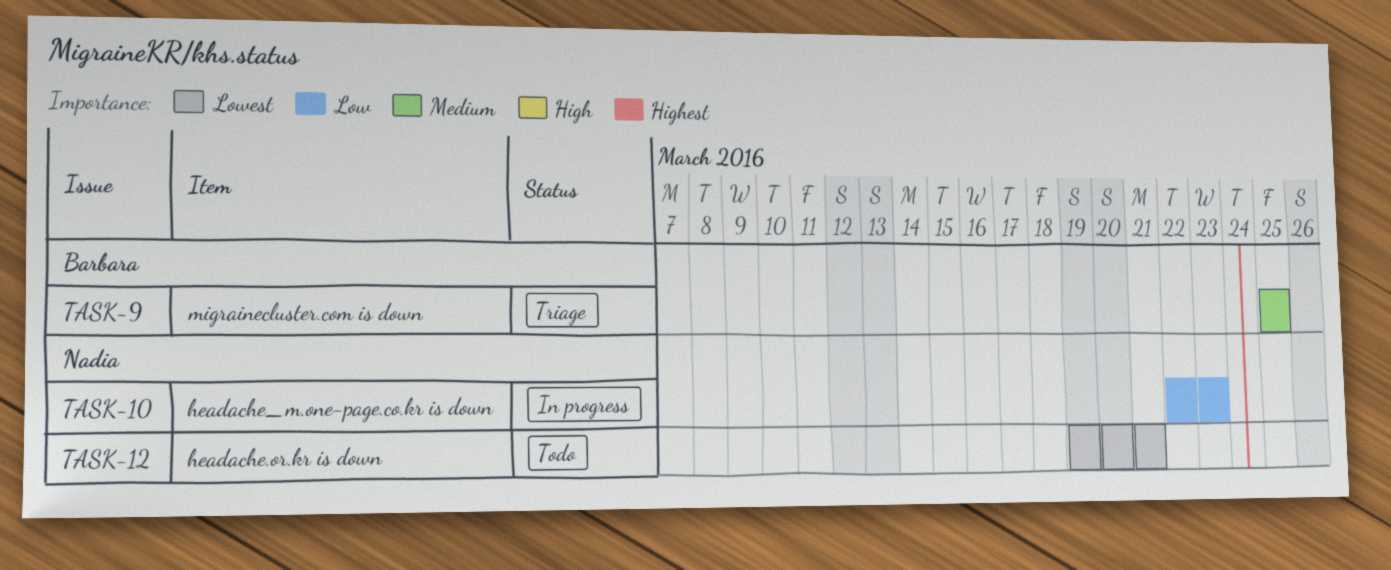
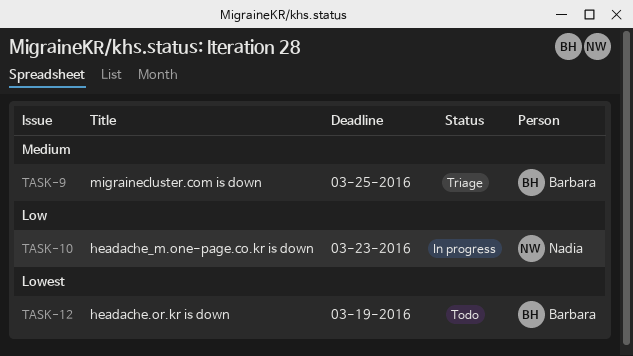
TASK-12, owner: Nadia -> Barbara
TASK-12, due: Mar 21 -> Mar 19

